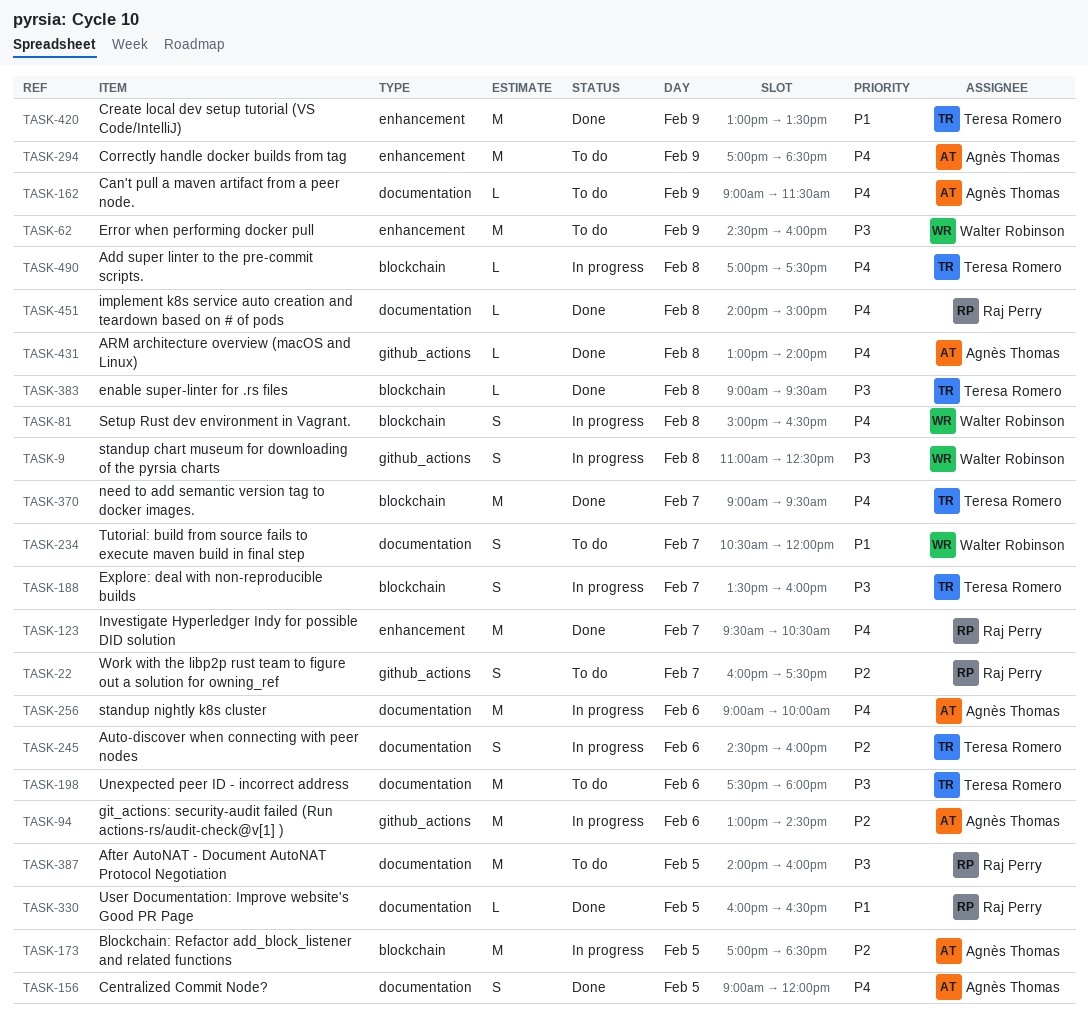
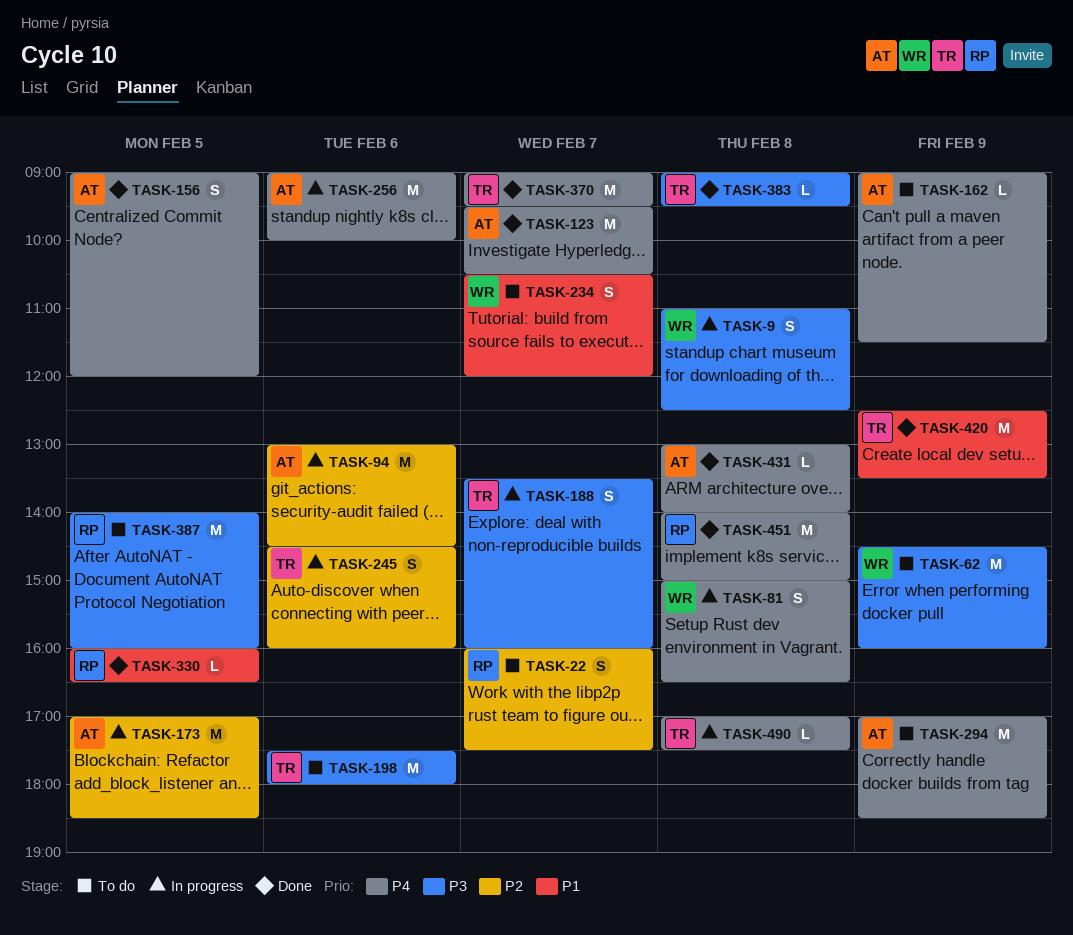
TASK-123, owner: Raj Perry -> Agnès Thomas
TASK-420, begins: 13:00 -> 12:30
TASK-451, estimate: L -> M

